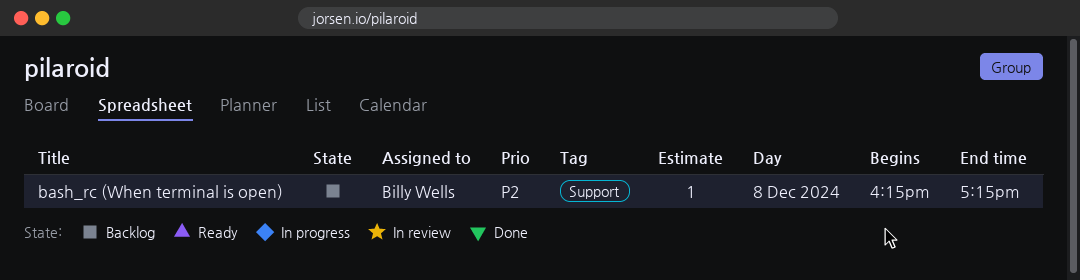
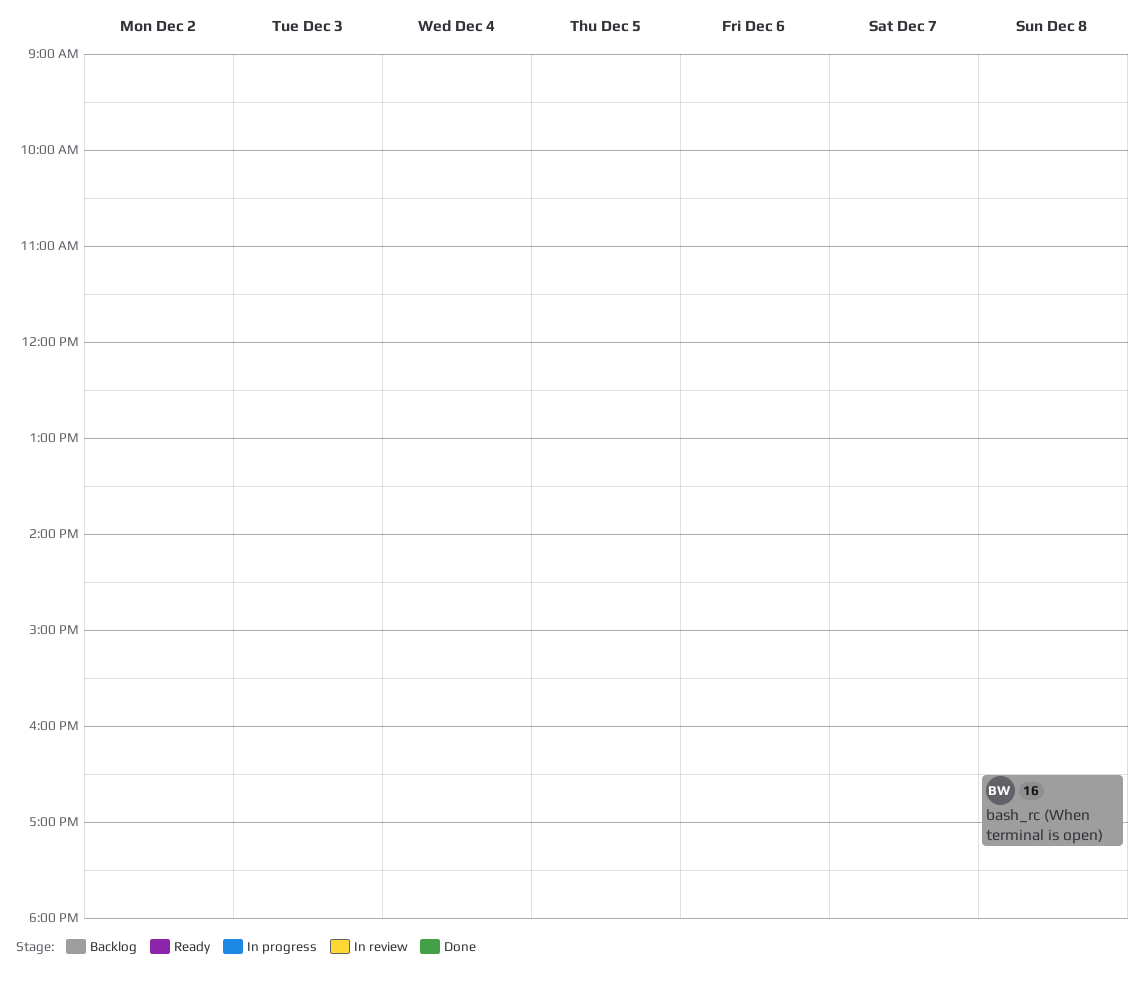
bash_rc (When terminal is open), estimate: 1 -> 16
bash_rc (When terminal is open), begins: 16:15 -> 16:30

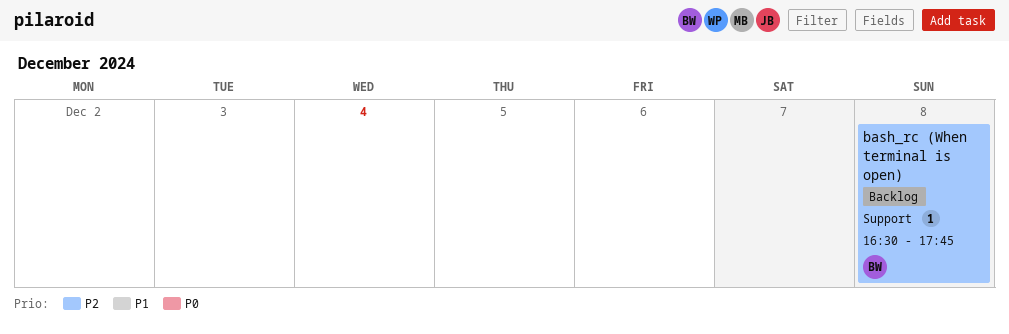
bash_rc (When terminal is open), estimate: 16 -> 1
bash_rc (When terminal is open), ends: 17:15 -> 17:45

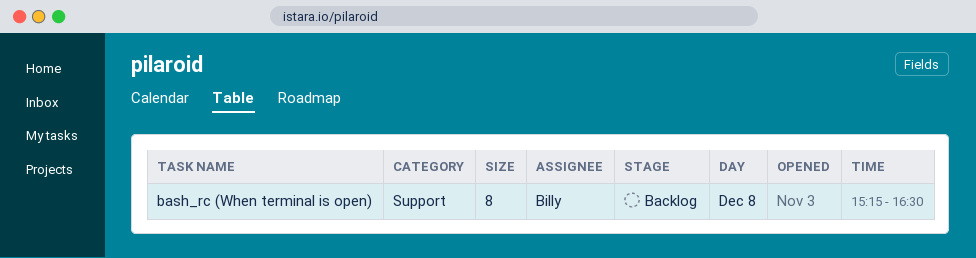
bash_rc (When terminal is open), estimate: 1 -> 8
bash_rc (When terminal is open), begins: 16:30 -> 15:15
bash_rc (When terminal is open), ends: 17:45 -> 16:30

